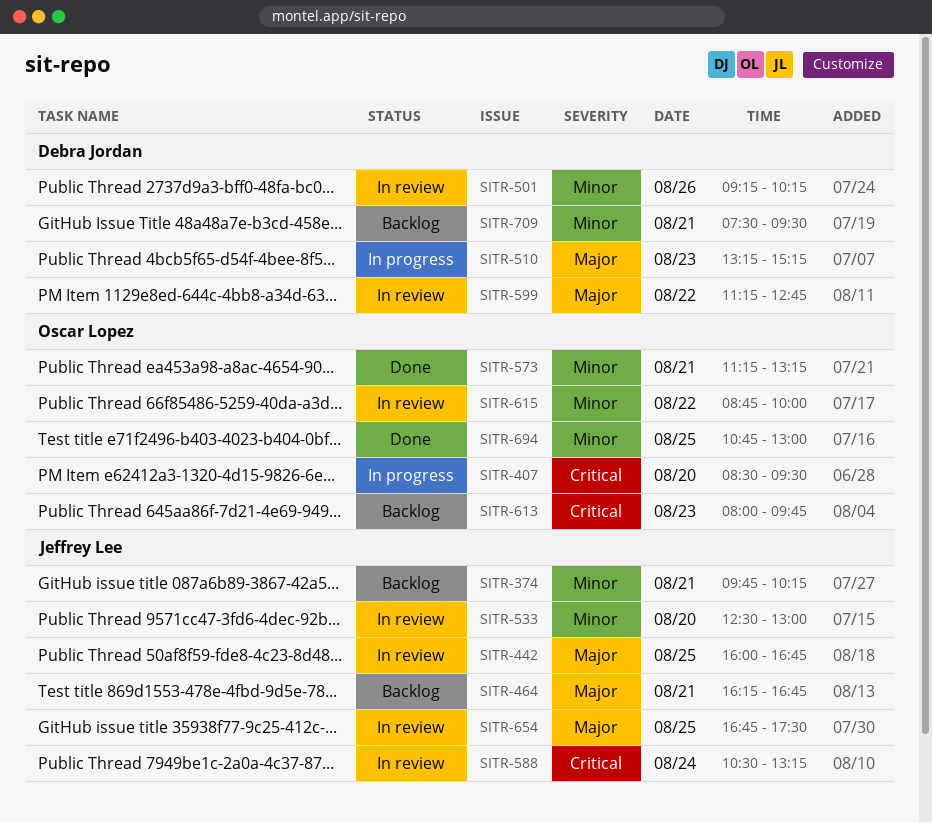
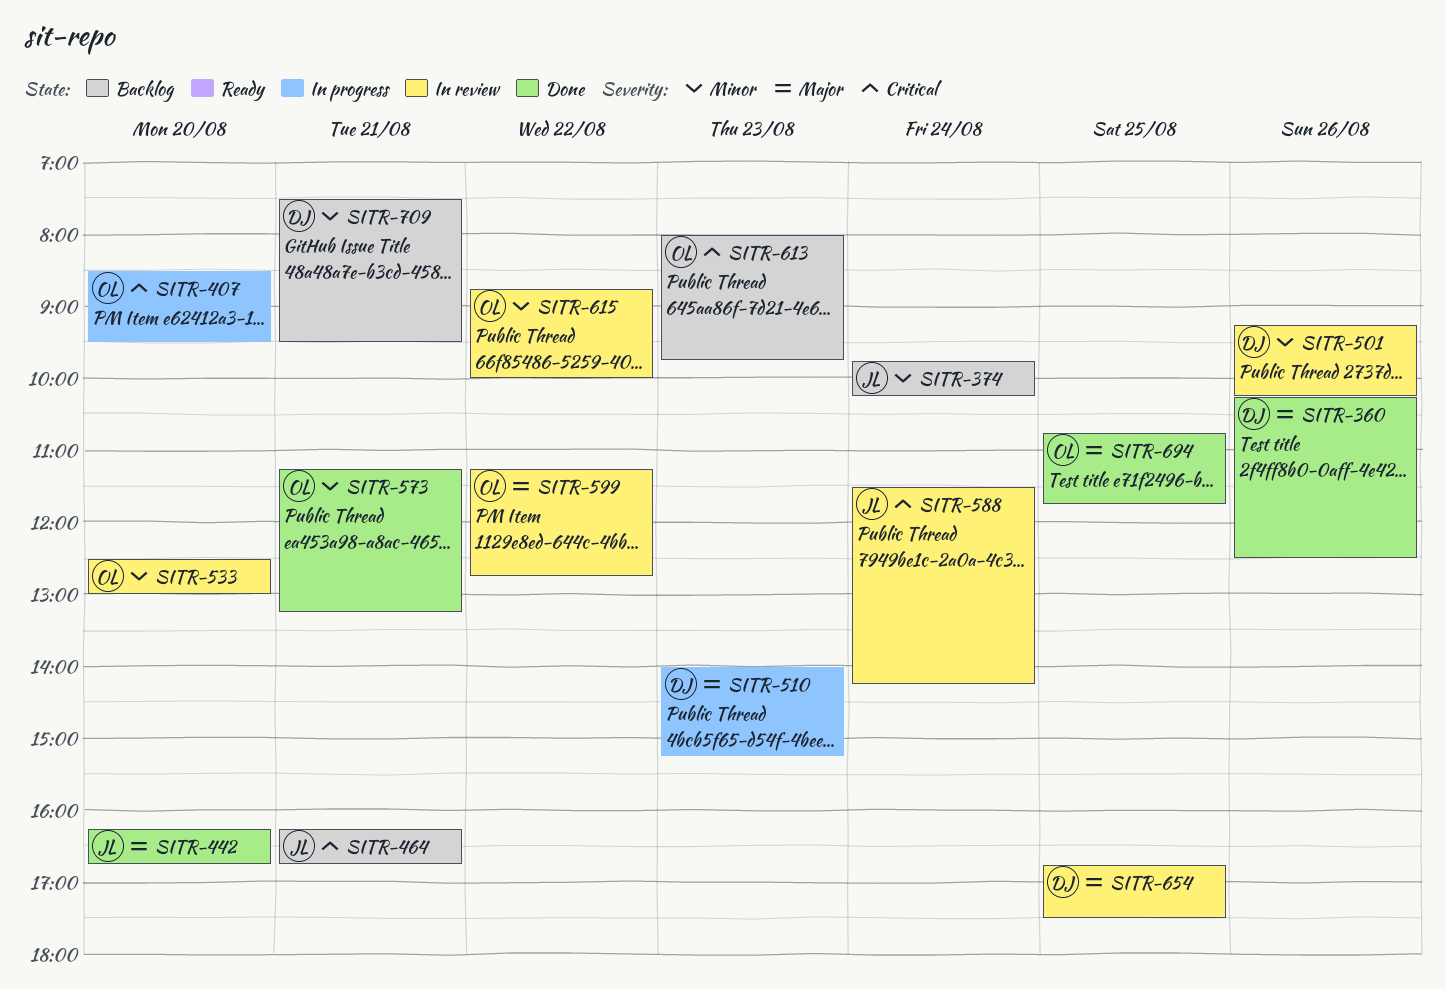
SITR-360: none -> present
SITR-374, day: Aug 21 -> Aug 24
SITR-442, status: In review -> Done
SITR-442, day: Aug 25 -> Aug 20
SITR-442, begins: 16:00 -> 16:15
SITR-464, priority: Major -> Critical
SITR-510, begins: 13:15 -> 14:00
SITR-533, owner: Jeffrey Lee -> Oscar Lopez
SITR-588, begins: 10:30 -> 11:30
SITR-588, ends: 13:15 -> 14:15
SITR-599, owner: Debra Jordan -> Oscar Lopez
SITR-654, owner: Jeffrey Lee -> Debra Jordan
SITR-694, priority: Minor -> Major
SITR-694, ends: 13:00 -> 11:45

